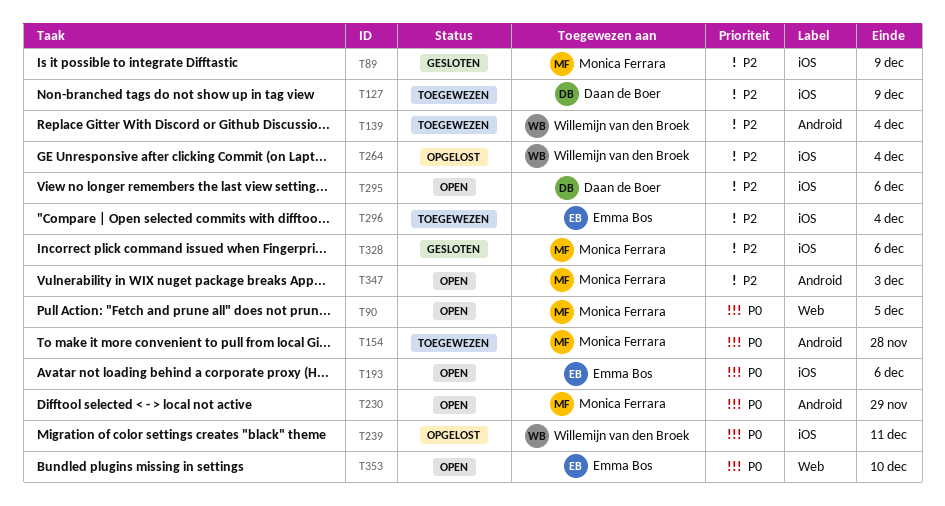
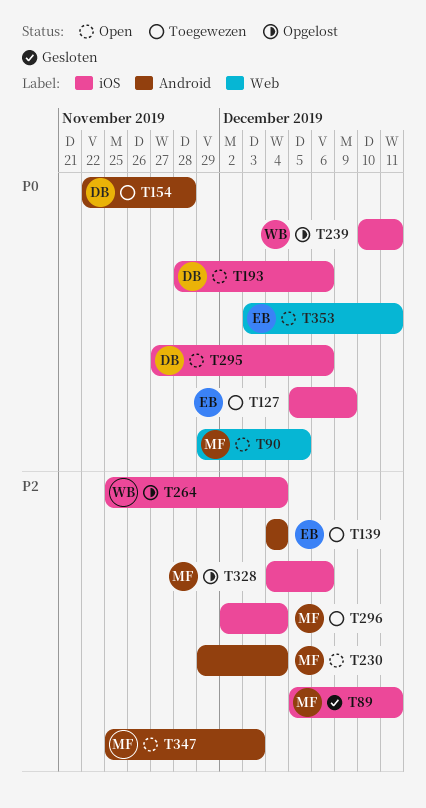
T89, due: Dec 9 -> Dec 11
T127, owner: Daan de Boer -> Emma Bos
T127, priority: P2 -> P0
T139, owner: Willemijn van den Broek -> Emma Bos
T154, owner: Monica Ferrara -> Daan de Boer
T193, owner: Emma Bos -> Daan de Boer
T230, priority: P0 -> P2
T230, due: Nov 29 -> Dec 4
T295, priority: P2 -> P0
T296, owner: Emma Bos -> Monica Ferrara
T328, status: Gesloten -> Opgelost
T353, due: Dec 10 -> Dec 11

